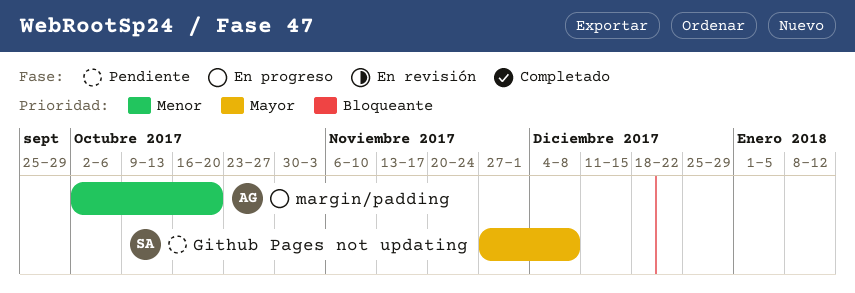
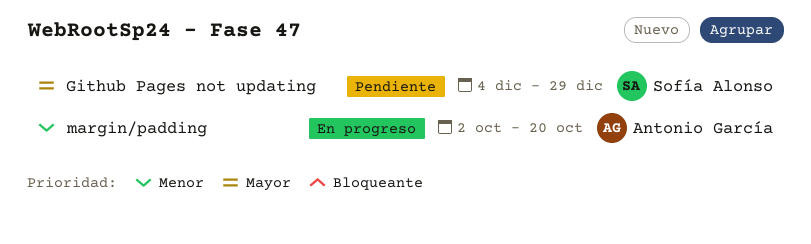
Github Pages not updating, start: Nov 27 -> Dec 4
Github Pages not updating, due: Dec 8 -> Dec 29

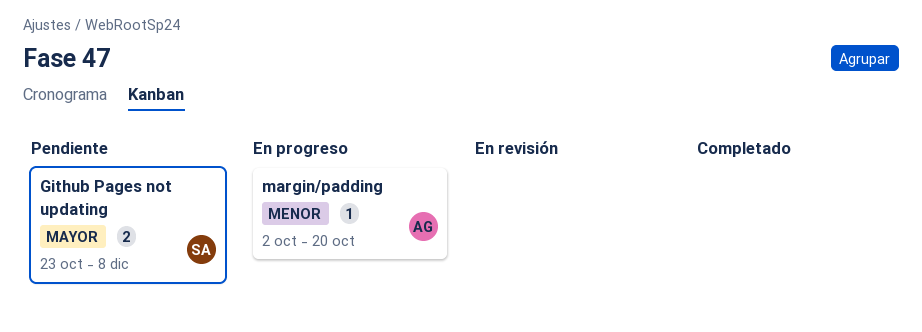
Github Pages not updating, start: Dec 4 -> Oct 23
Github Pages not updating, due: Dec 29 -> Dec 8

